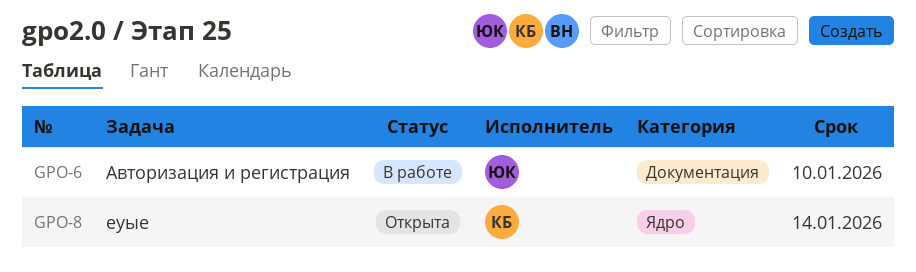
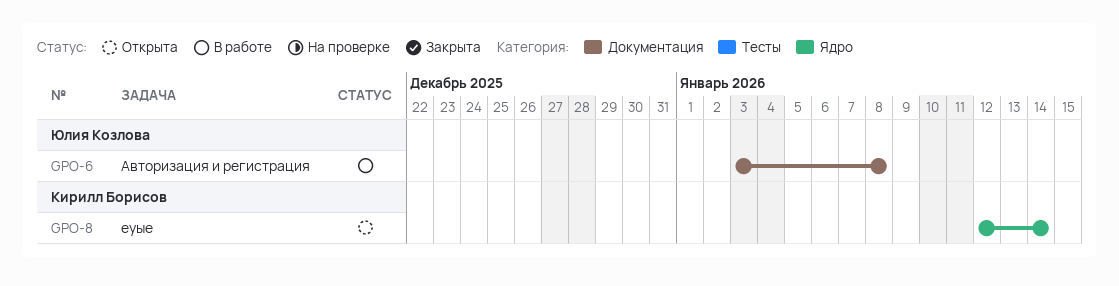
GPO-6, due: Jan 10 -> Jan 8

